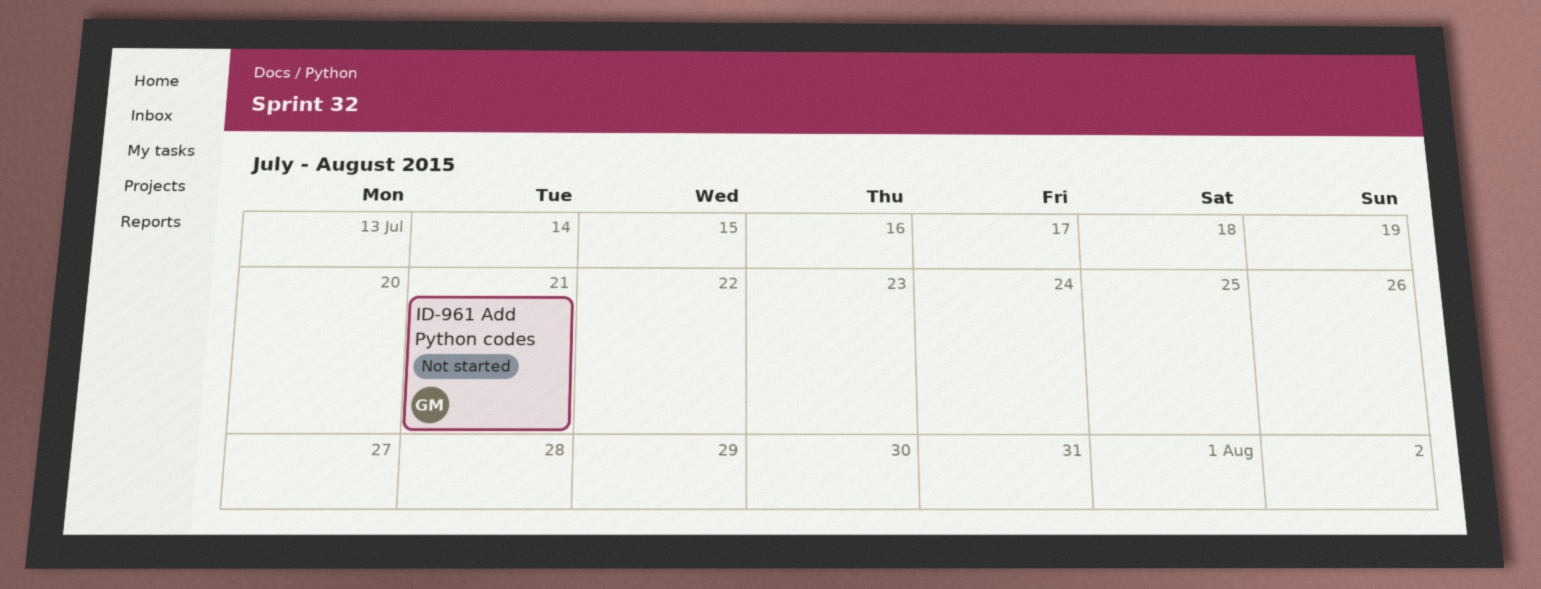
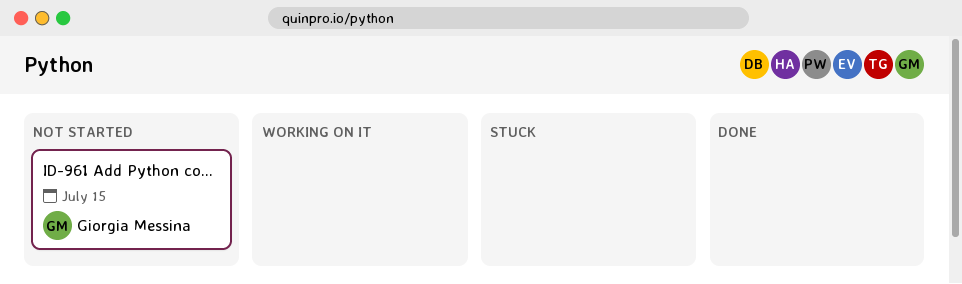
ID-961, due: Jul 21 -> Jul 15

